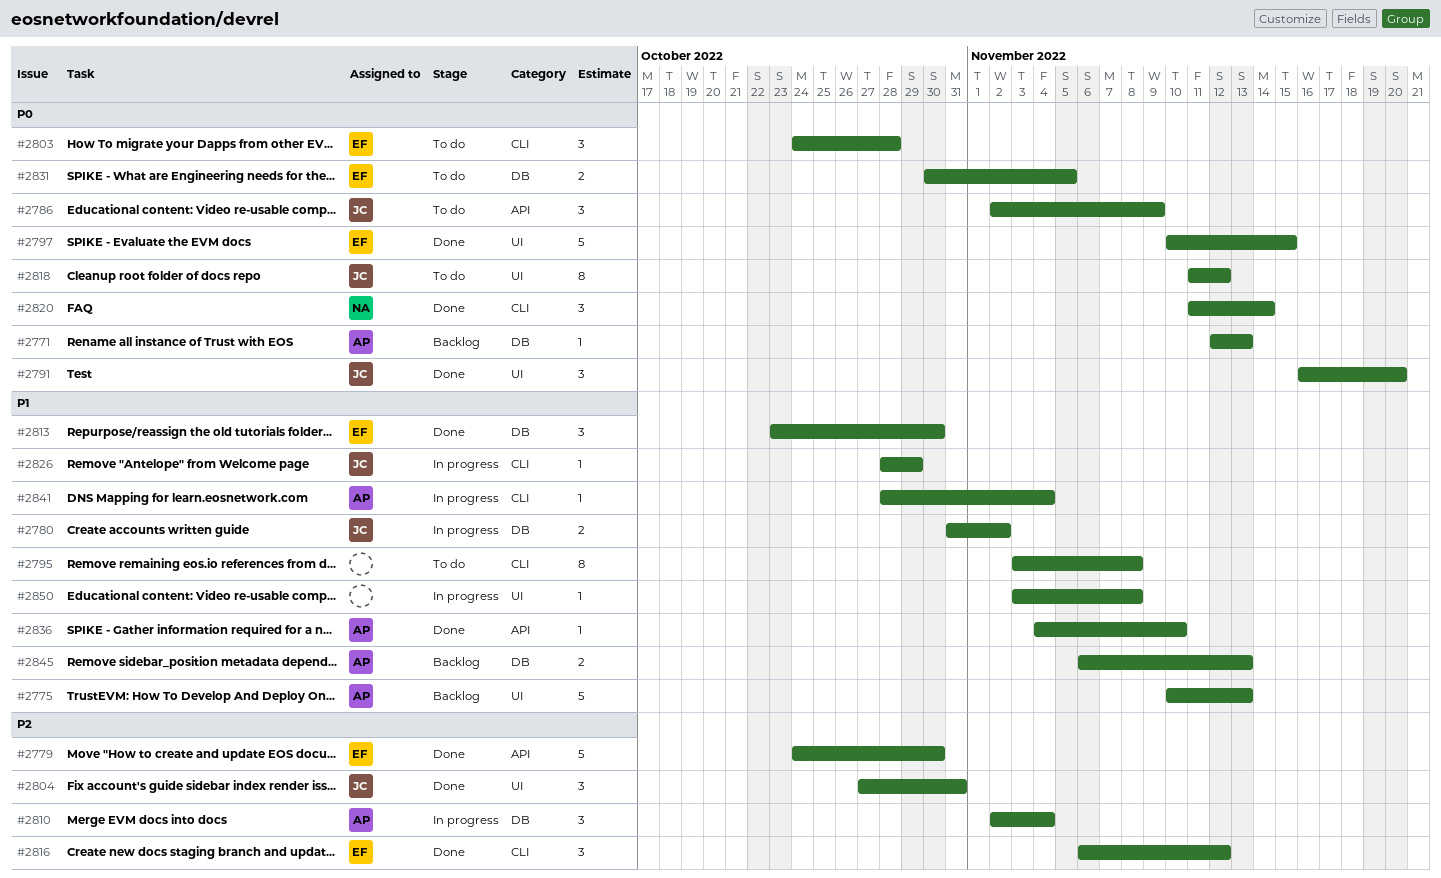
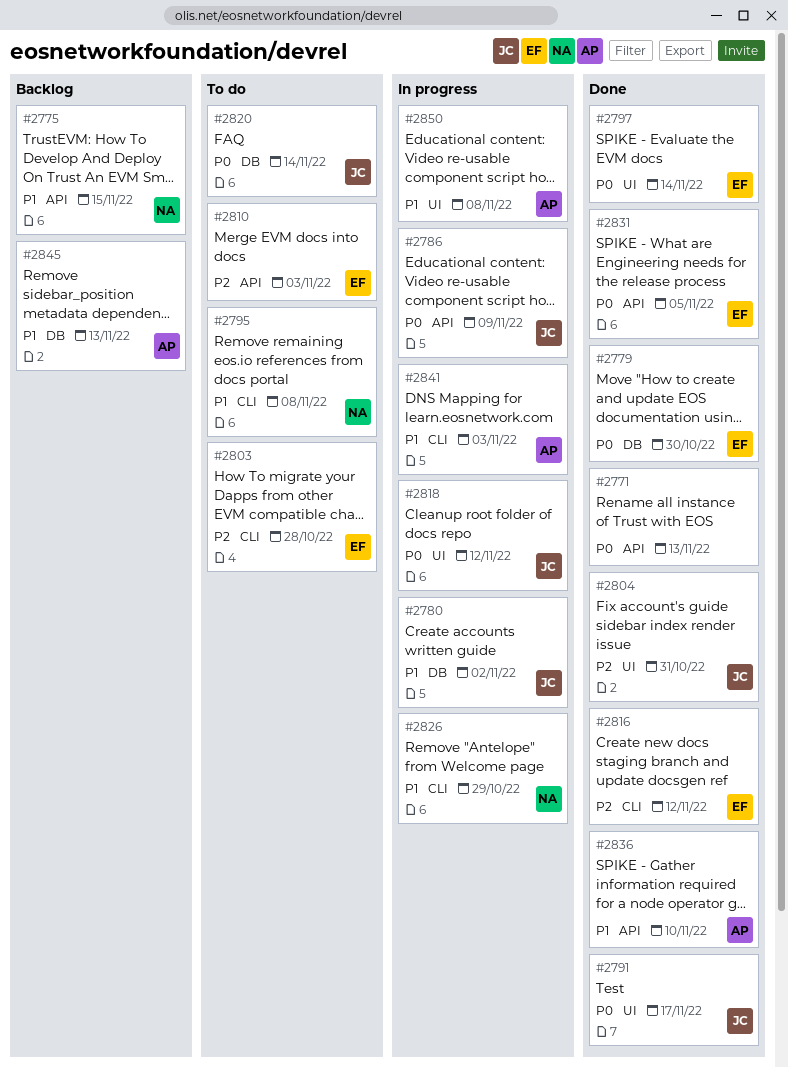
#2771, status: Backlog -> Done
#2771, owner: AP -> none
#2771, label: DB -> API
#2775, owner: AP -> NA
#2775, label: UI -> API
#2775, due: Nov 13 -> Nov 15
#2779, priority: P2 -> P0
#2779, label: API -> DB
#2786, status: To do -> In progress
#2791, due: Nov 20 -> Nov 17
#2795, owner: none -> NA
#2797, due: Nov 15 -> Nov 14
#2803, priority: P0 -> P2
#2810, status: In progress -> To do
#2810, owner: AP -> EF
#2810, label: DB -> API
#2810, due: Nov 4 -> Nov 3
#2813: present -> none
#2818, status: To do -> In progress
#2820, status: Done -> To do
#2820, owner: NA -> JC
#2820, label: CLI -> DB
#2826, owner: JC -> NA
#2831, status: To do -> Done
#2831, label: DB -> API
#2841, due: Nov 4 -> Nov 3
#2850, owner: none -> AP

